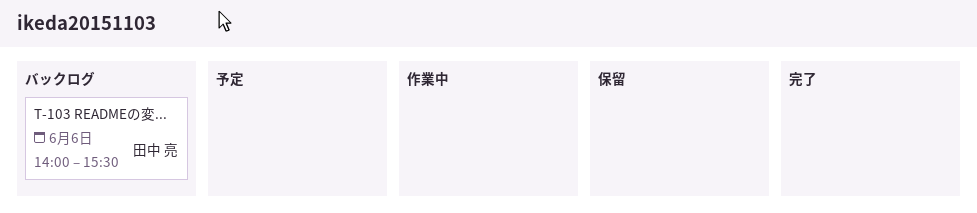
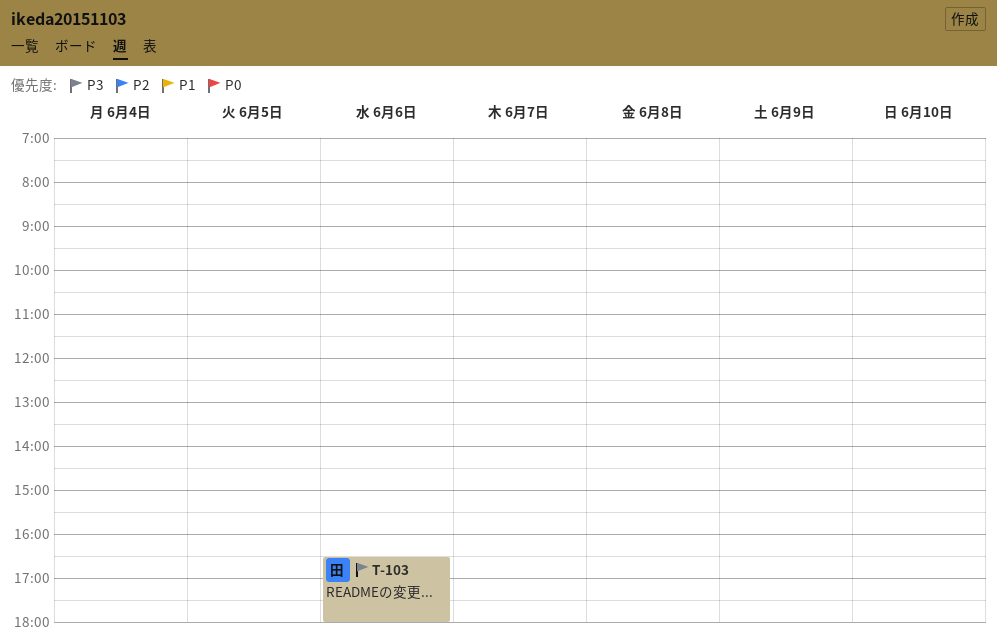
T-103, begins: 14:00 -> 16:30
T-103, ends: 15:30 -> 18:00

